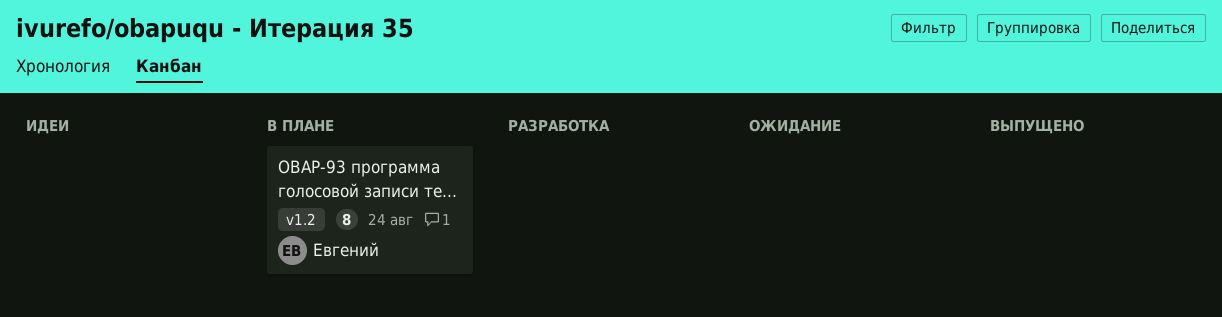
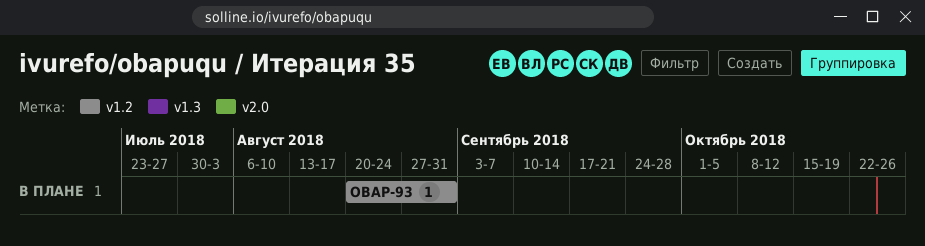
OBAP-93, estimate: 8 -> 1
OBAP-93, due: Aug 24 -> Aug 31

